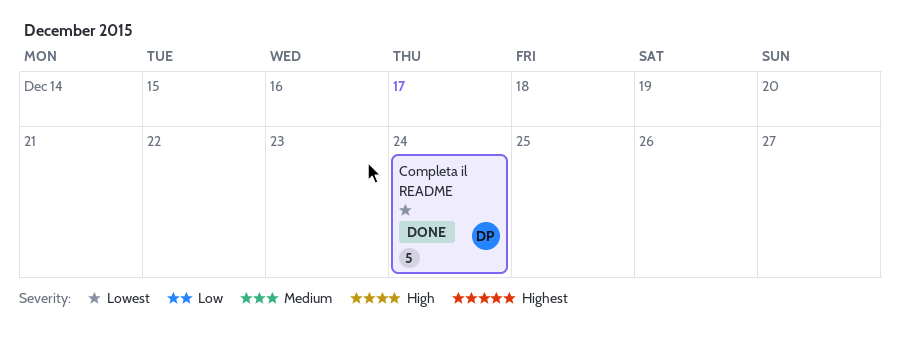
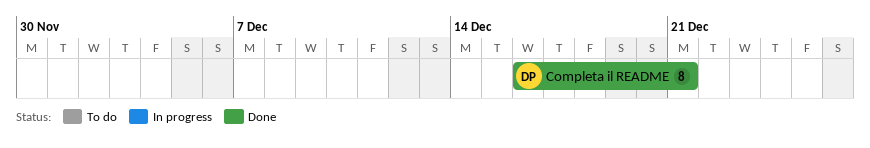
Completa il README, estimate: 5 -> 8
Completa il README, due: Dec 24 -> Dec 21

